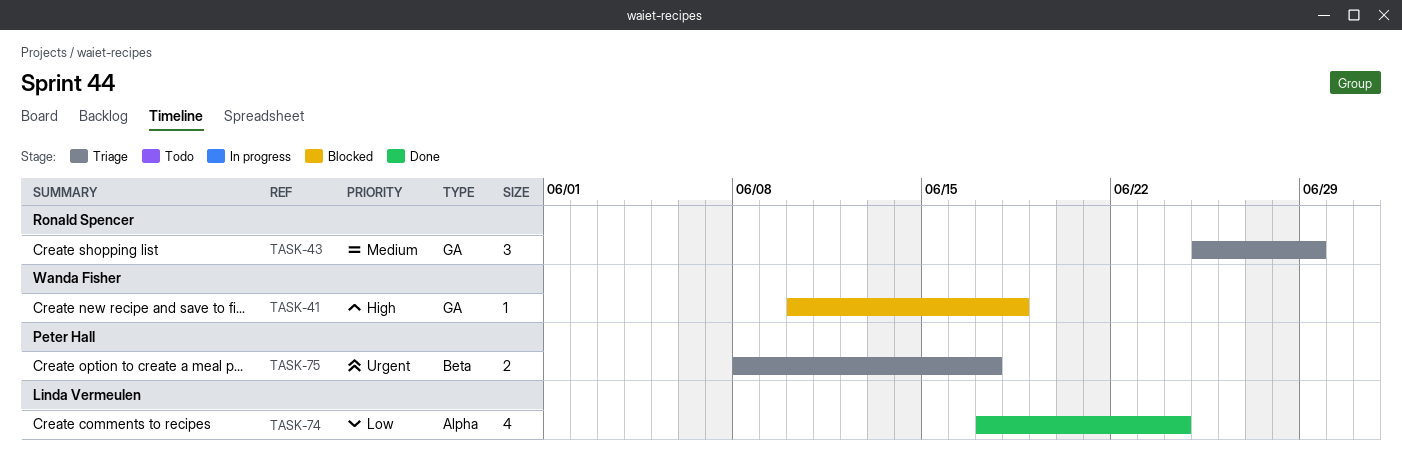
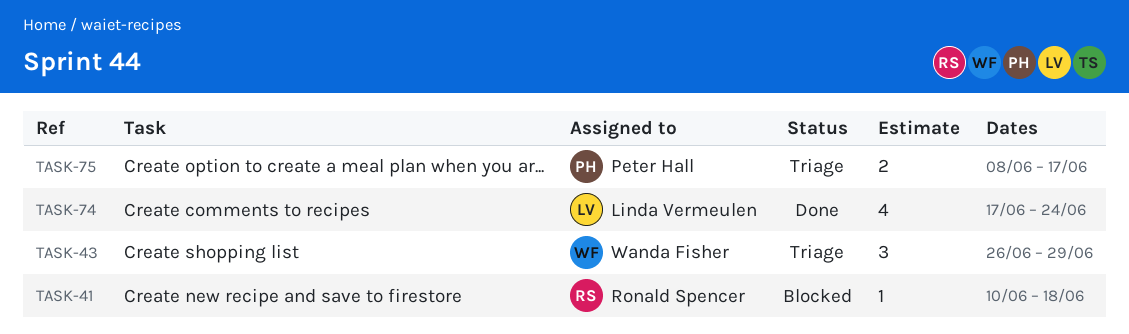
TASK-41, owner: Wanda Fisher -> Ronald Spencer
TASK-43, owner: Ronald Spencer -> Wanda Fisher
TASK-43, start: Jun 25 -> Jun 26

